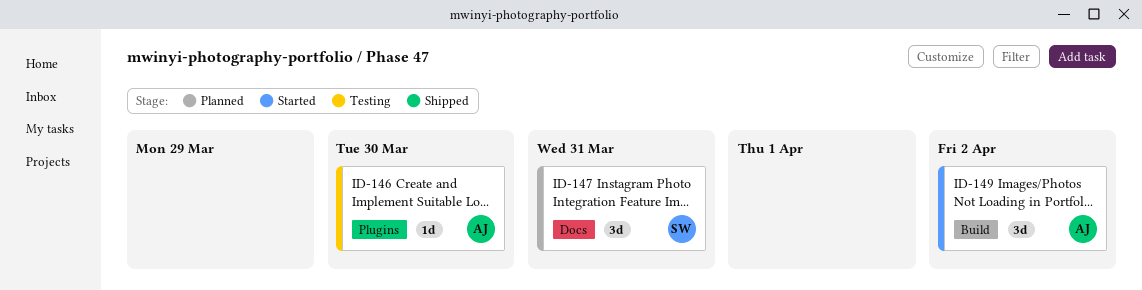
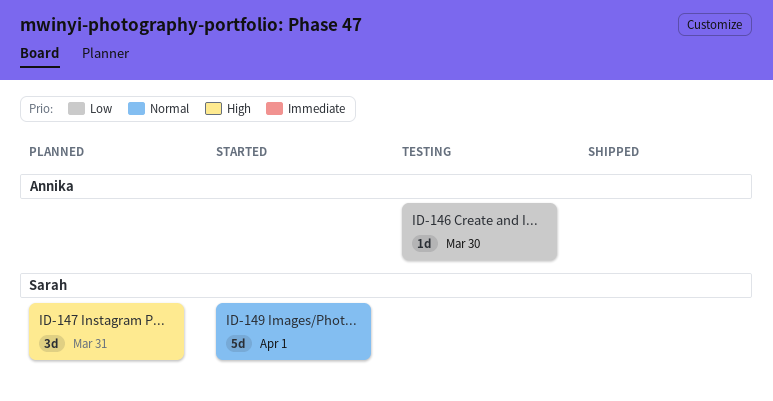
ID-149, owner: Annika -> Sarah
ID-149, estimate: 3d -> 5d
ID-149, due: Apr 2 -> Apr 1

